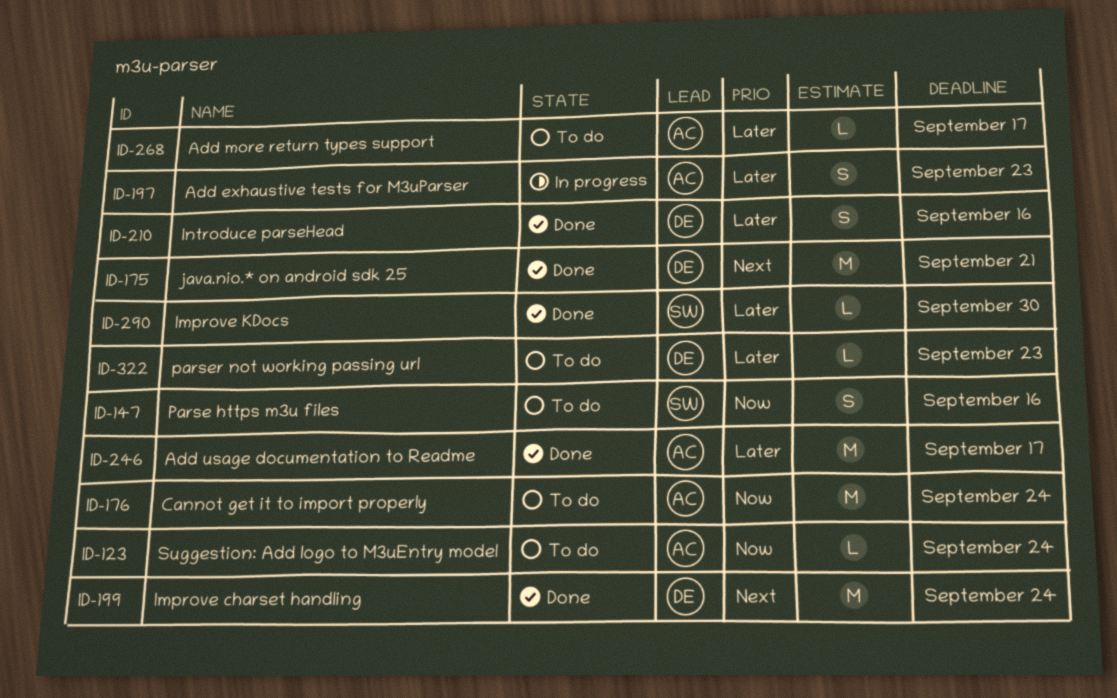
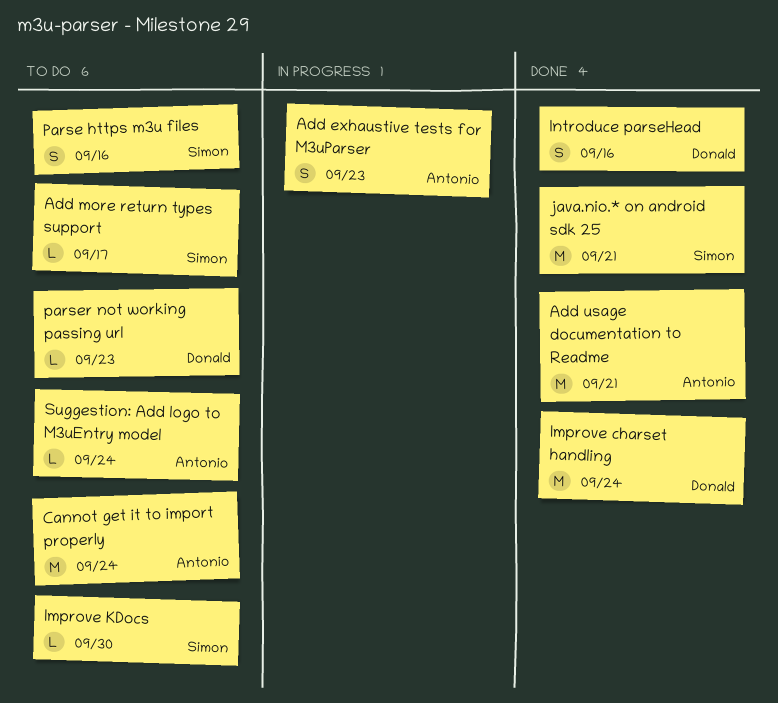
Add more return types support, owner: Antonio -> Simon
Add usage documentation to Readme, due: Sep 17 -> Sep 21
Improve KDocs, status: Done -> To do
java.nio.* on android sdk 25, owner: Donald -> Simon

